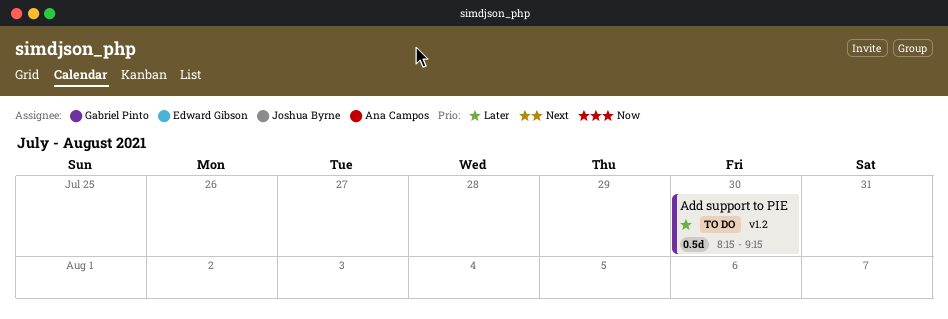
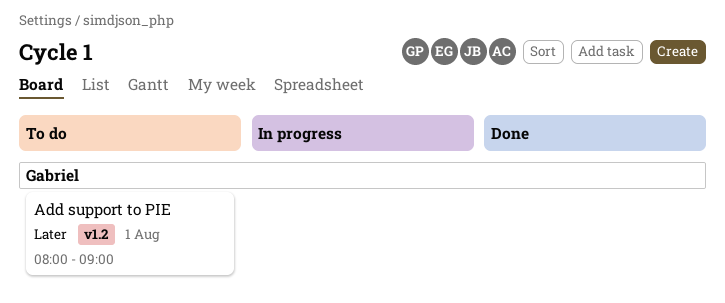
Add support to PIE, day: Jul 30 -> Aug 1
Add support to PIE, begins: 08:15 -> 08:00
Add support to PIE, ends: 09:15 -> 09:00

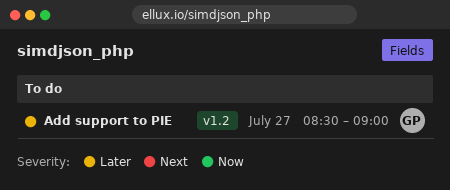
Add support to PIE, day: Aug 1 -> Jul 27
Add support to PIE, begins: 08:00 -> 08:30

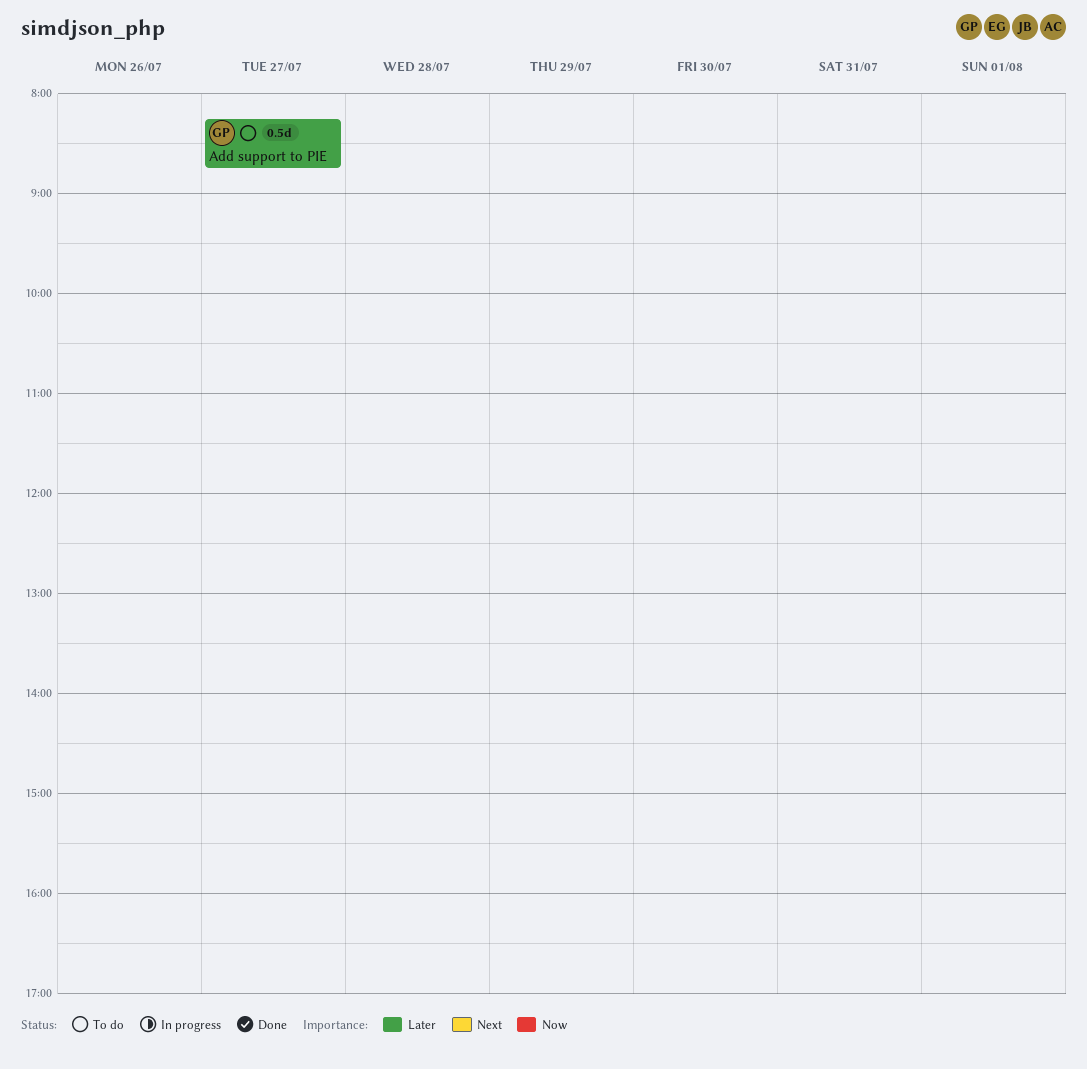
Add support to PIE, begins: 08:30 -> 08:15
Add support to PIE, ends: 09:00 -> 08:45

